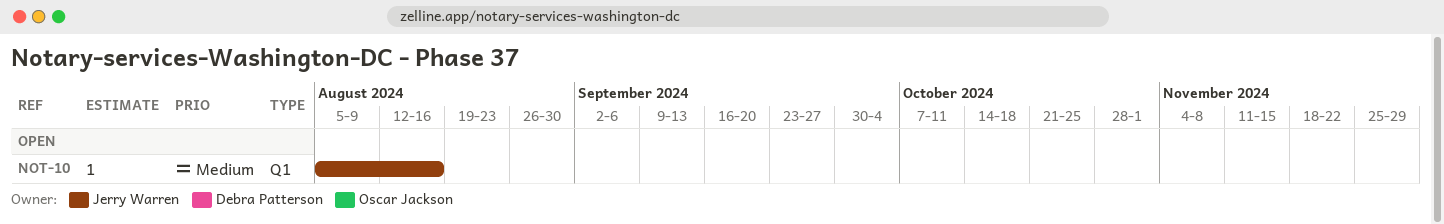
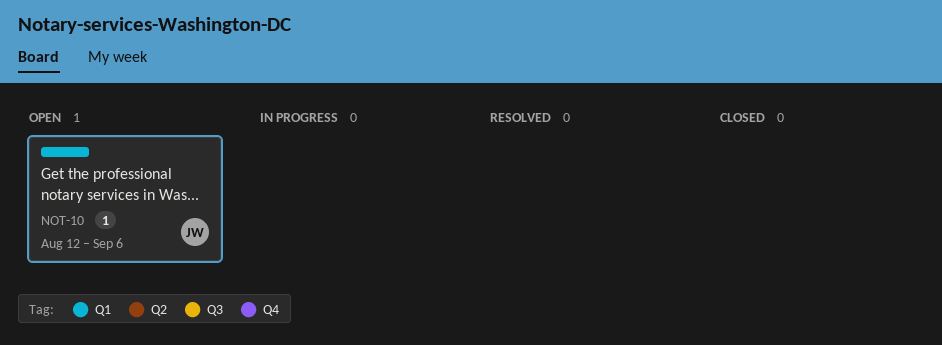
NOT-10, start: Aug 5 -> Aug 12
NOT-10, due: Aug 16 -> Sep 6

